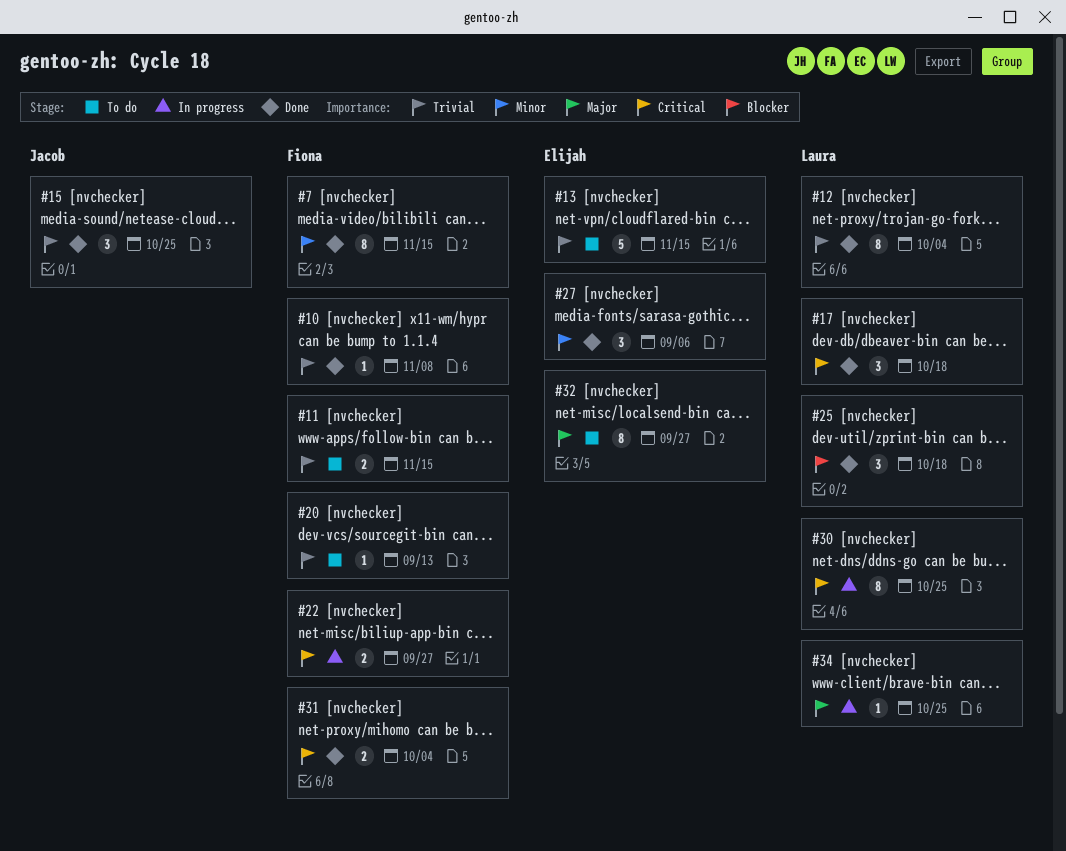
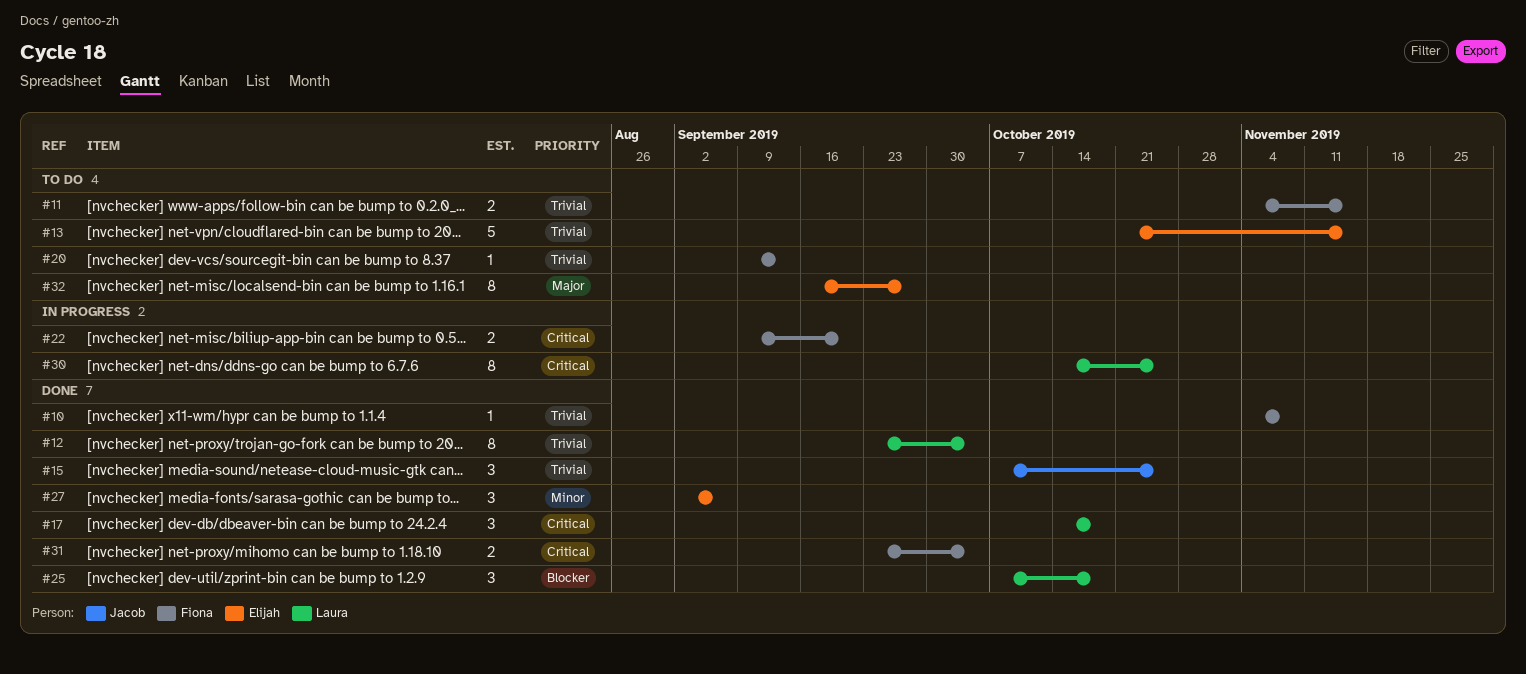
#7: present -> none
#22, due: Sep 27 -> Sep 20
#34: present -> none

